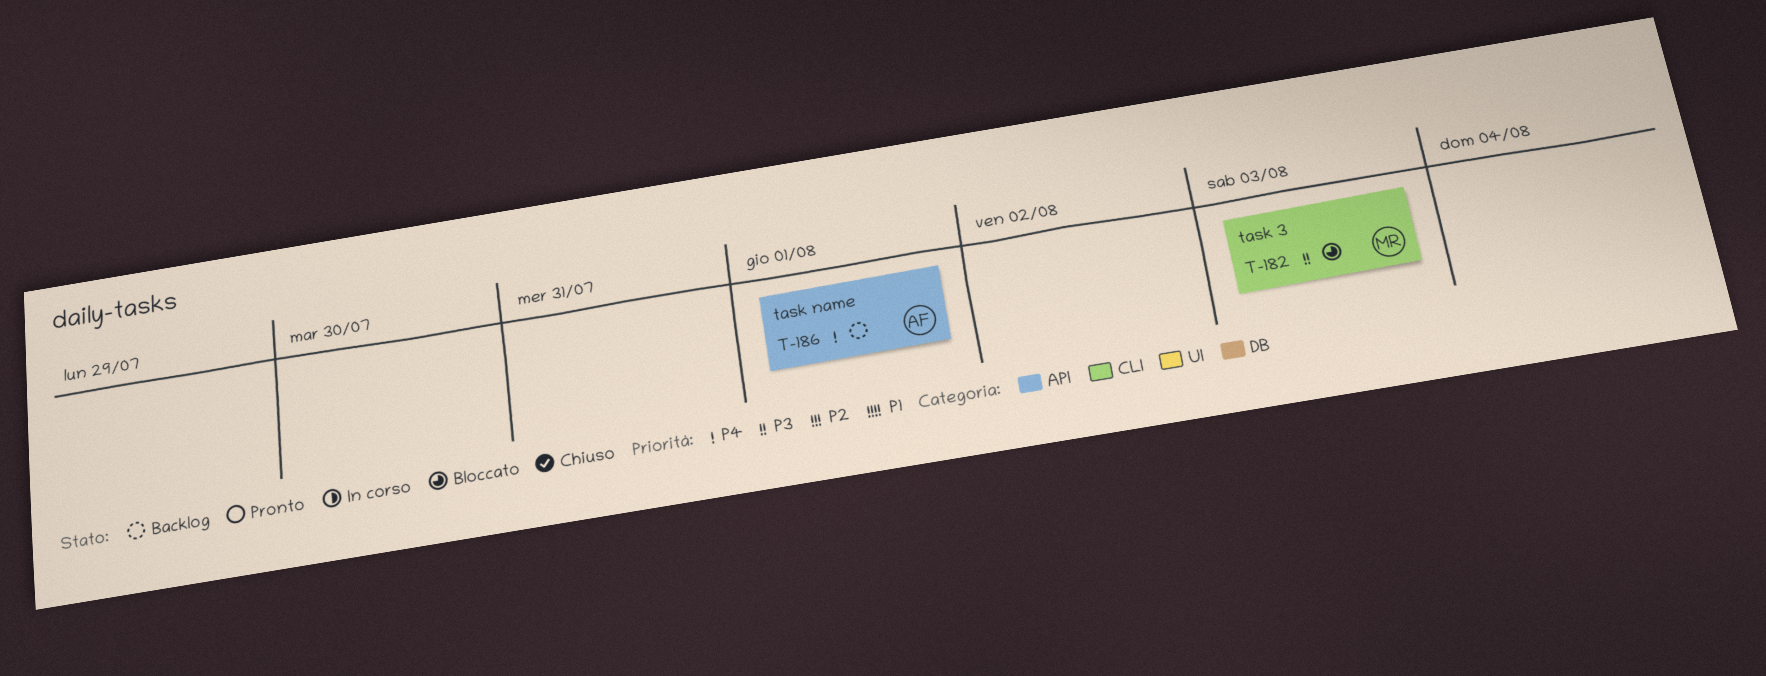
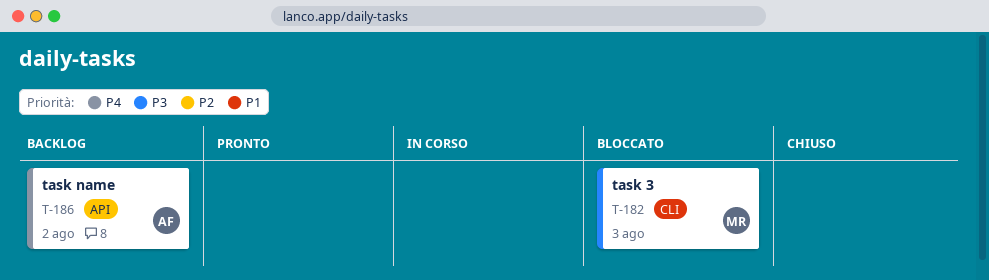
T-186, due: Aug 1 -> Aug 2

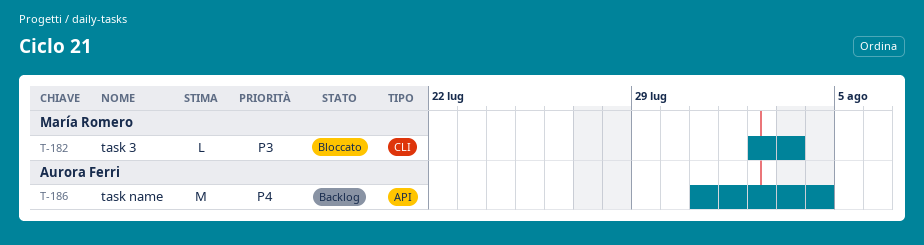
T-186, due: Aug 2 -> Aug 4

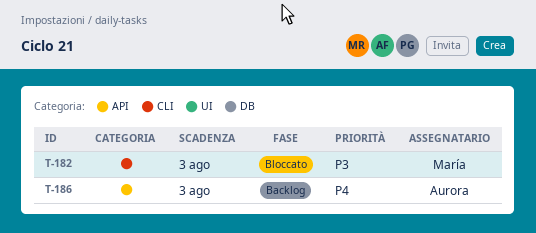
T-186, due: Aug 4 -> Aug 3

